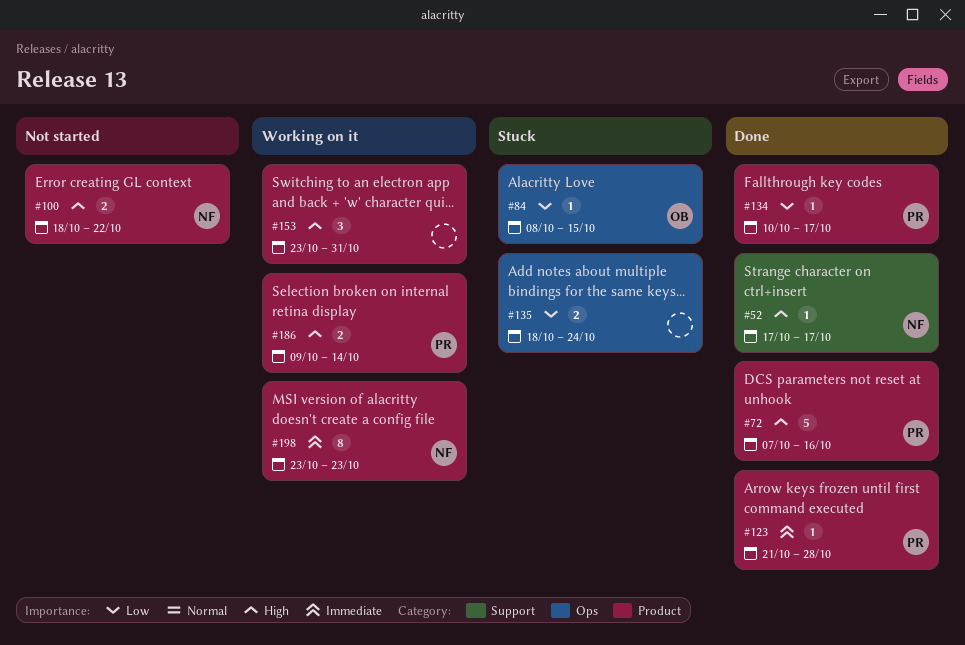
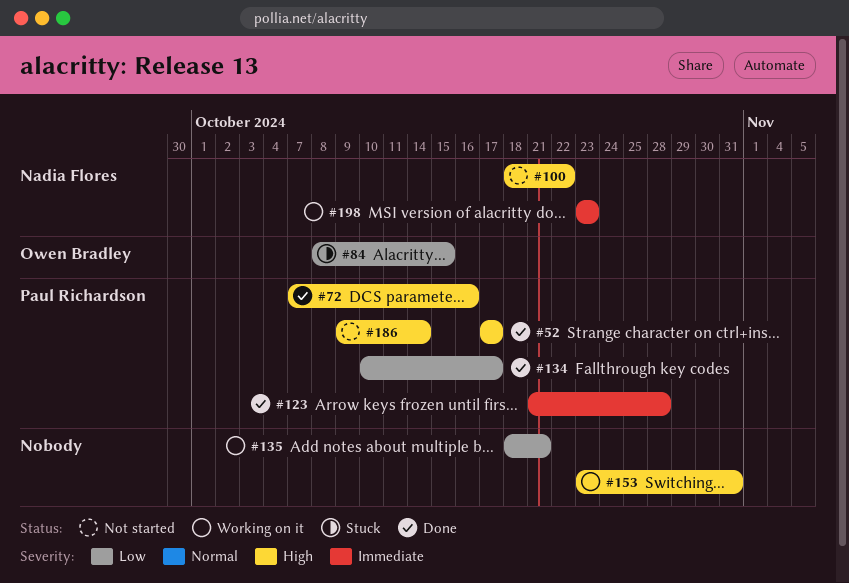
#52, owner: Nadia Flores -> Paul Richardson
#135, status: Stuck -> Working on it
#135, due: Oct 24 -> Oct 21
#186, status: Working on it -> Not started

